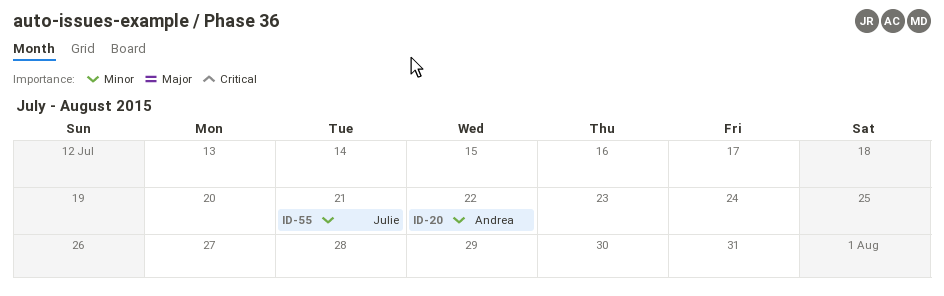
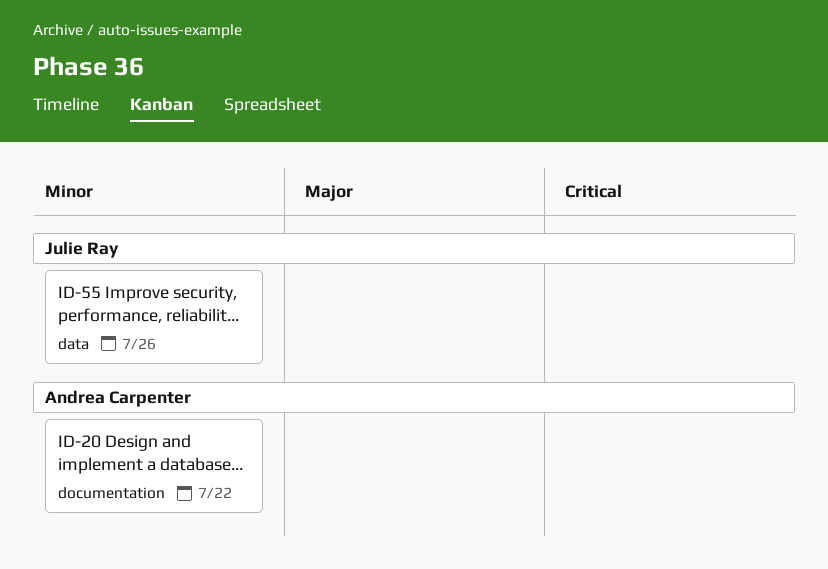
ID-55, due: Jul 21 -> Jul 26

